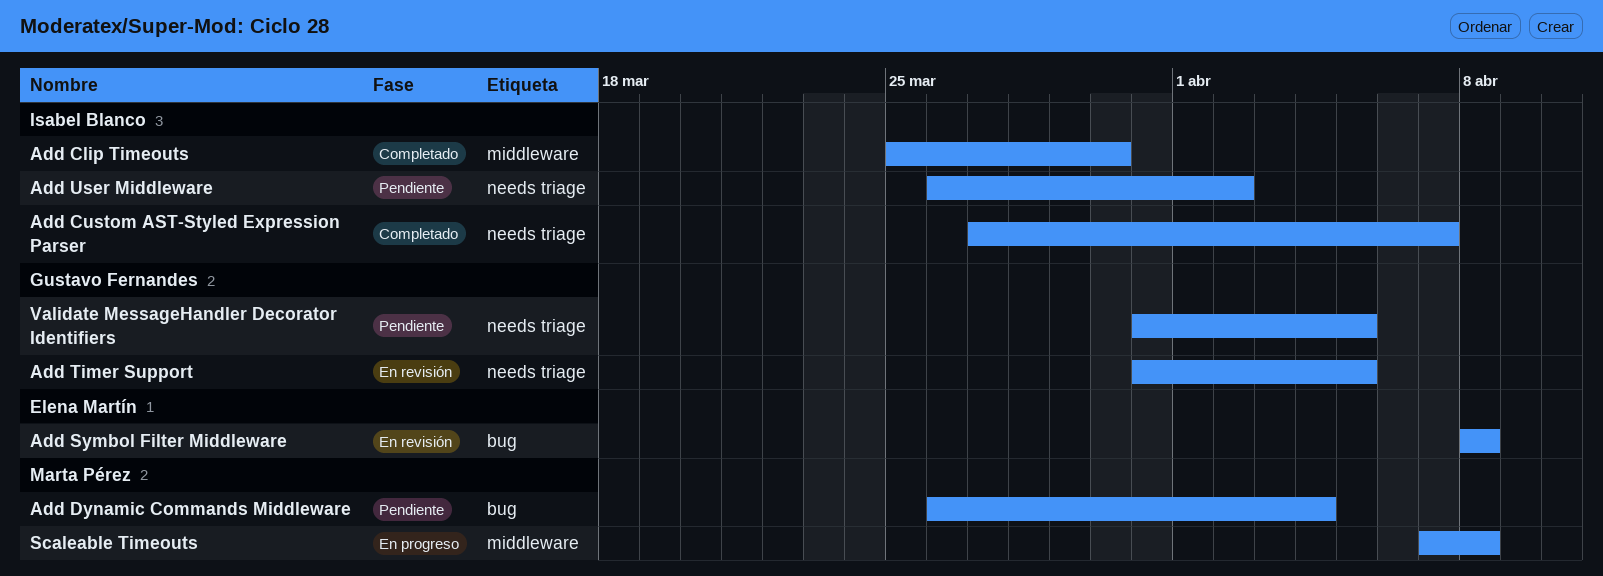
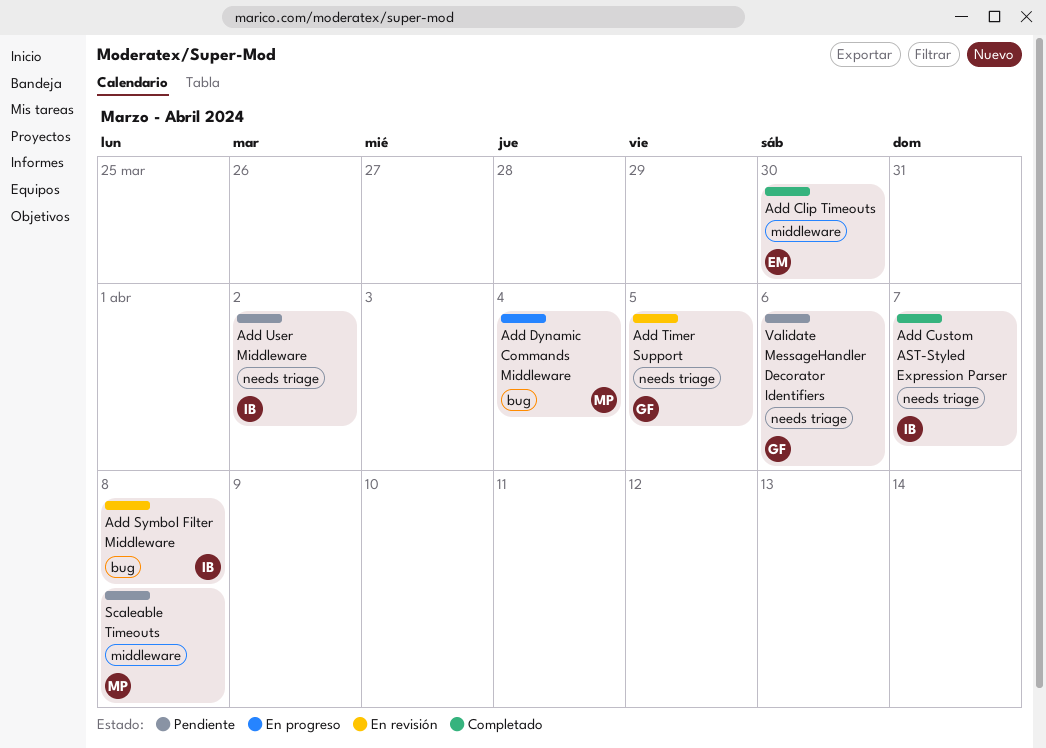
Add Clip Timeouts, owner: Isabel Blanco -> Elena Martín
Add Dynamic Commands Middleware, status: Pendiente -> En progreso
Add Symbol Filter Middleware, owner: Elena Martín -> Isabel Blanco
Scaleable Timeouts, status: En progreso -> Pendiente
Validate MessageHandler Decorator Identifiers, due: Apr 5 -> Apr 6

